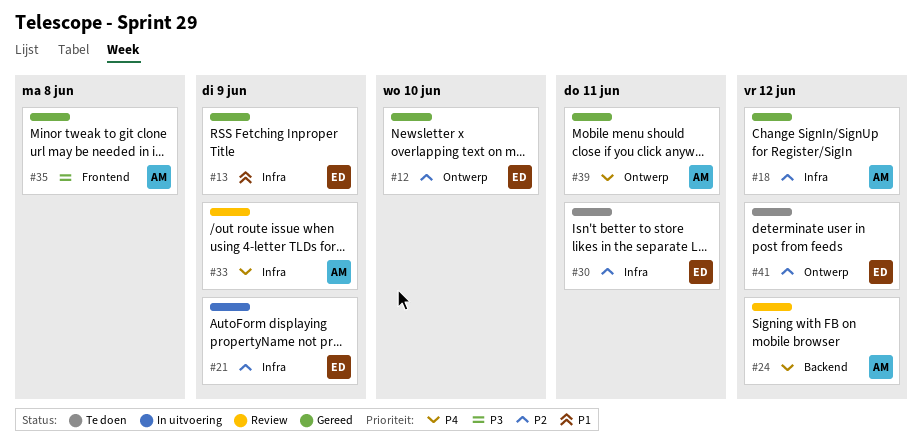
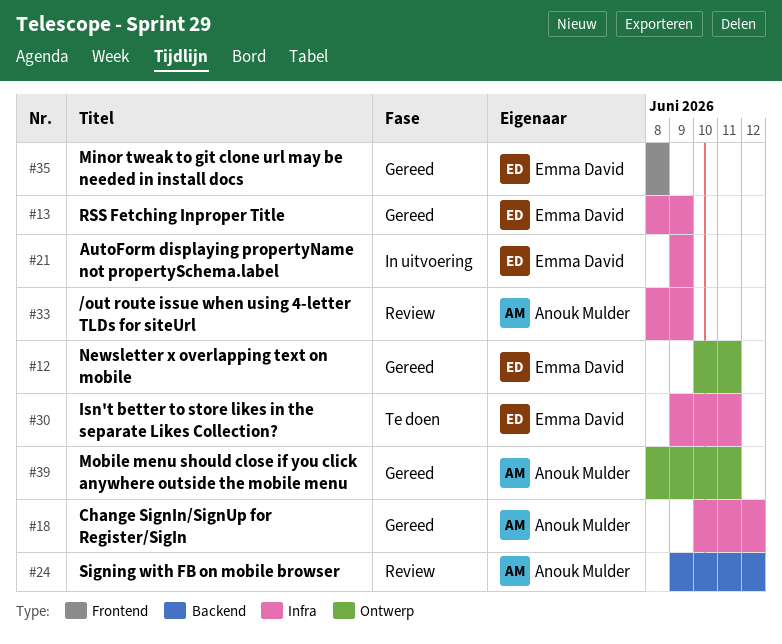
#12, due: Jun 10 -> Jun 11
#35, owner: Anouk Mulder -> Emma David
#41: present -> none

